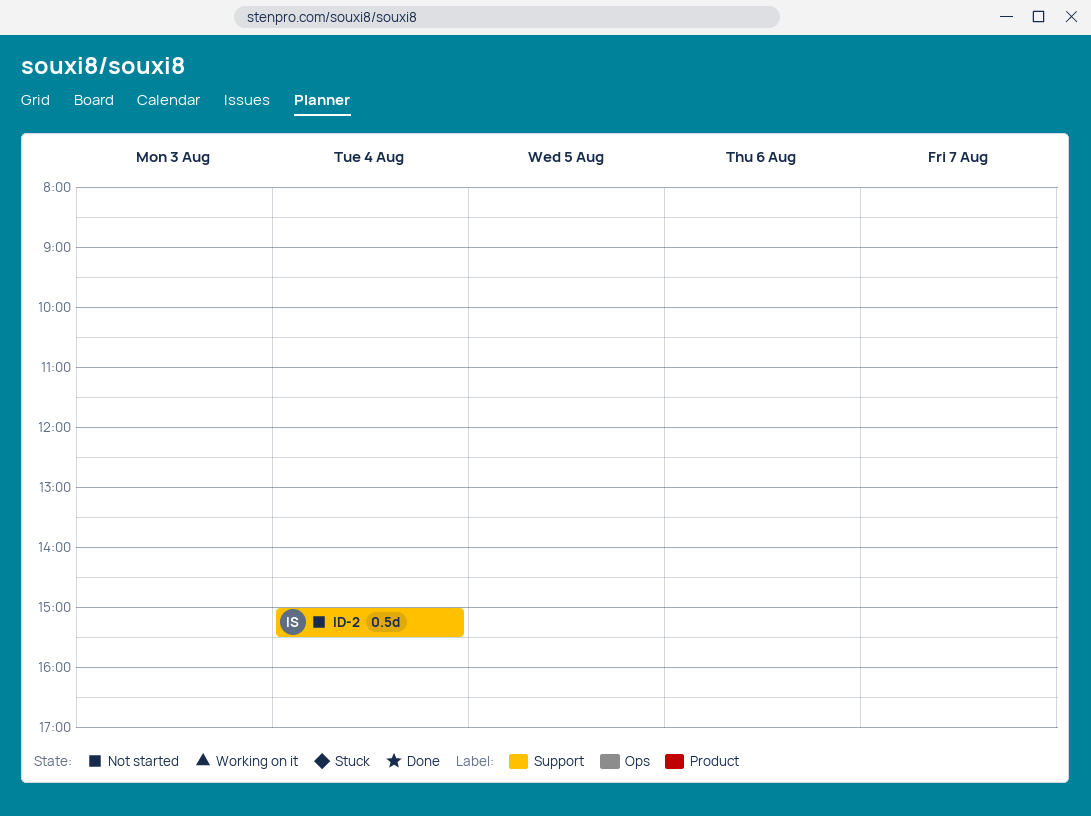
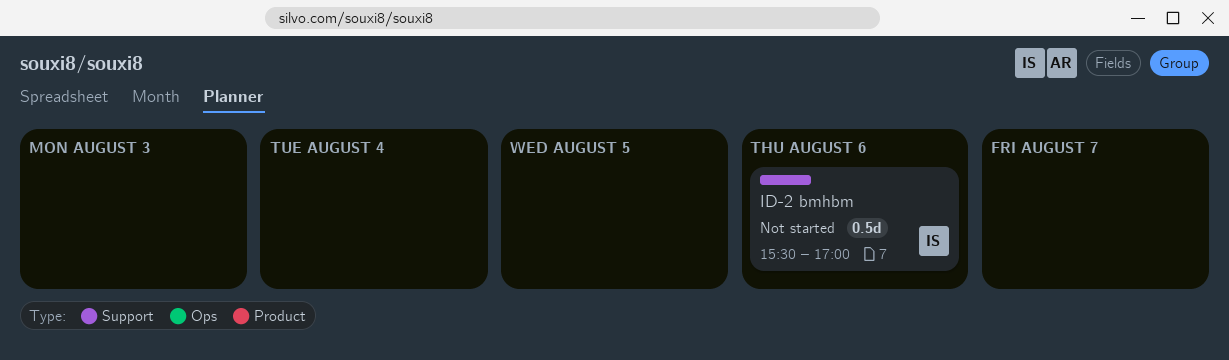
ID-2, day: Aug 4 -> Aug 6
ID-2, begins: 15:00 -> 15:30
ID-2, ends: 15:30 -> 17:00

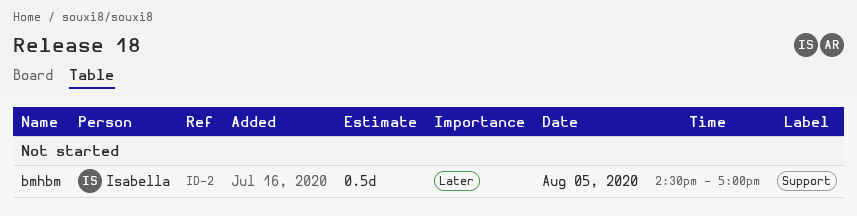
ID-2, day: Aug 6 -> Aug 5
ID-2, begins: 15:30 -> 14:30

